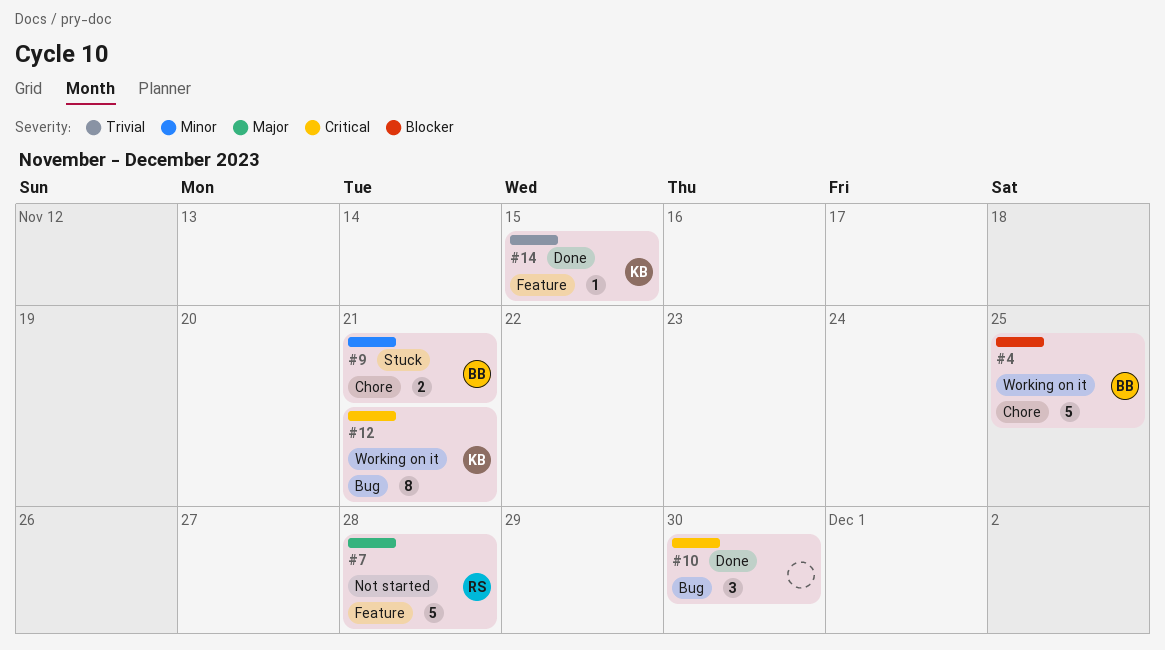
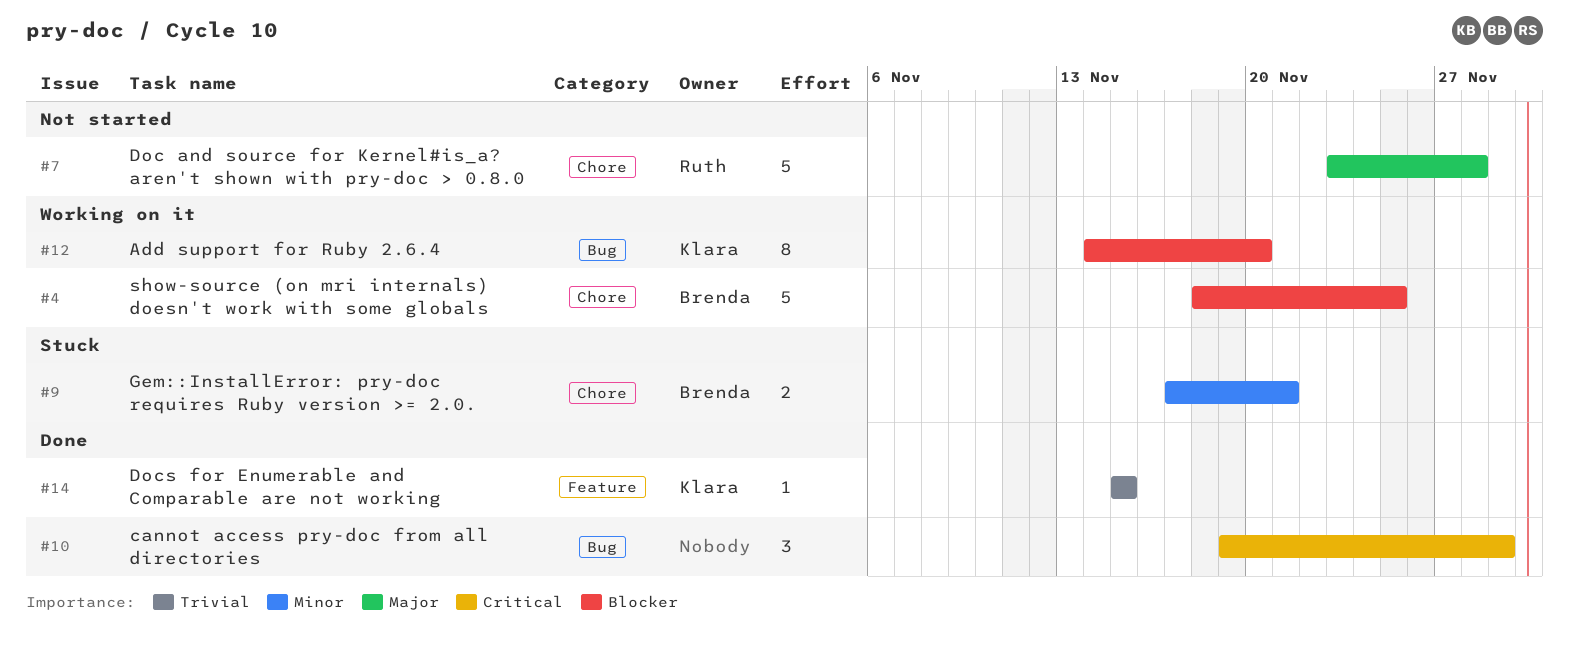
#7, label: Feature -> Chore
#10, due: Nov 30 -> Nov 29
#12, priority: Critical -> Blocker
#12, due: Nov 21 -> Nov 20

